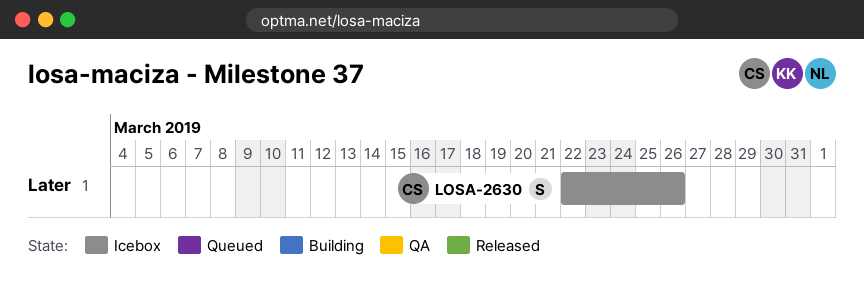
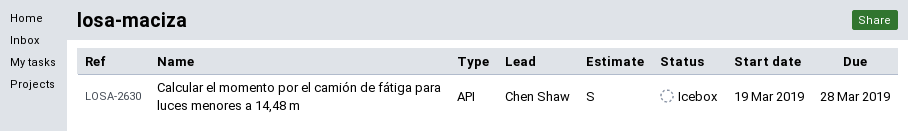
LOSA-2630, start: Mar 22 -> Mar 19
LOSA-2630, due: Mar 26 -> Mar 28

